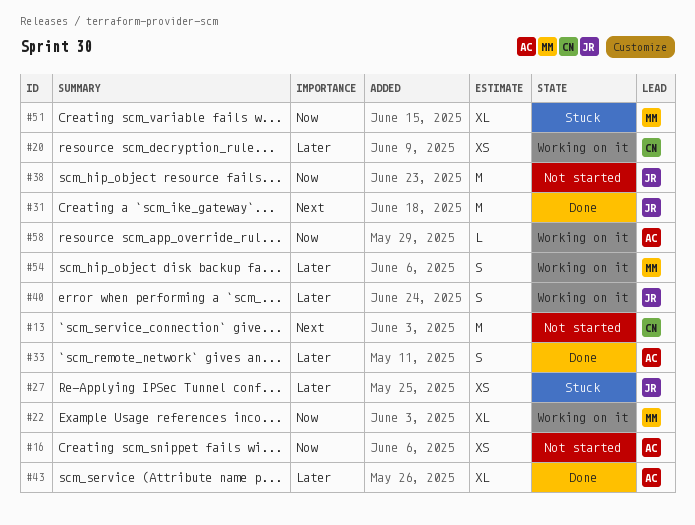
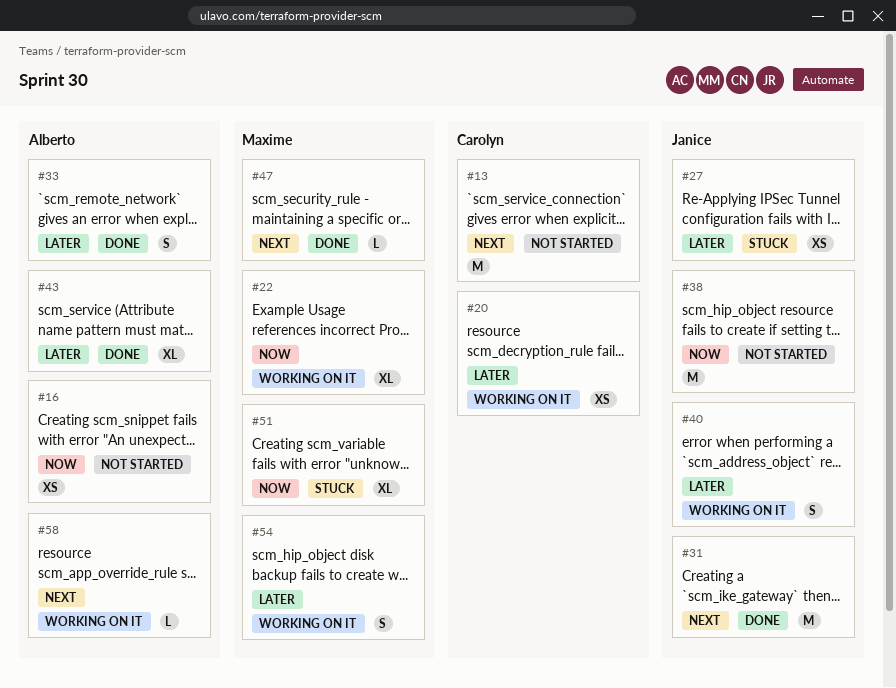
#47: none -> present
#58, priority: Now -> Next

